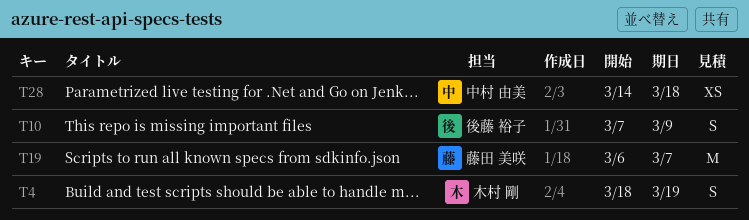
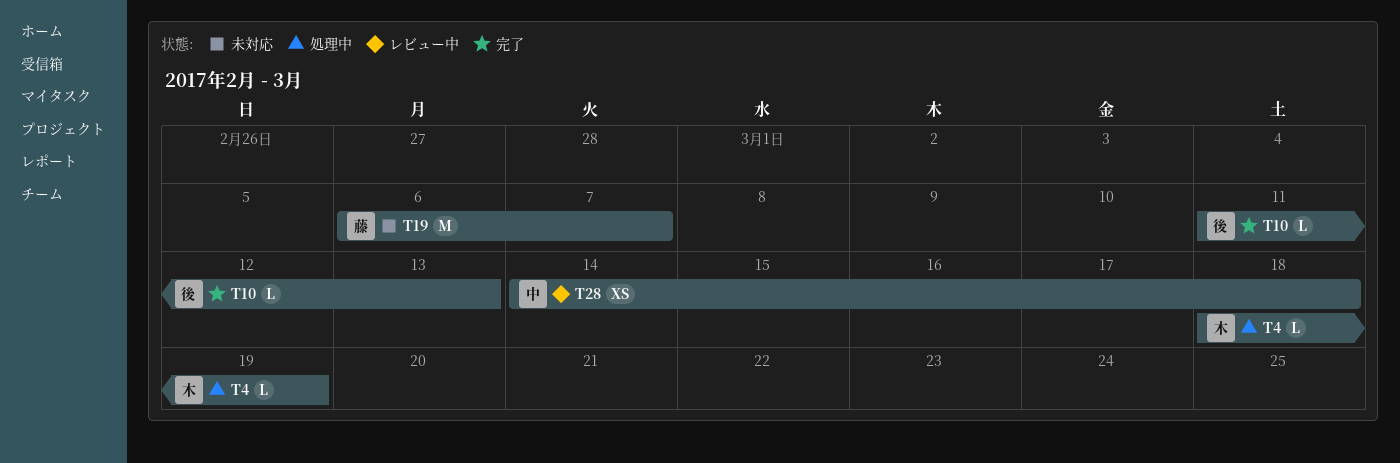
T4, estimate: S -> L
T10, estimate: S -> L
T10, start: Mar 7 -> Mar 11
T10, due: Mar 9 -> Mar 13

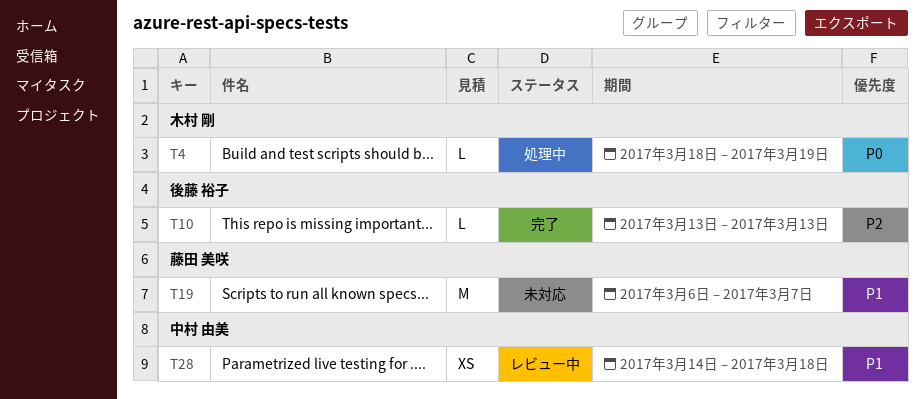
T10, start: Mar 11 -> Mar 13

